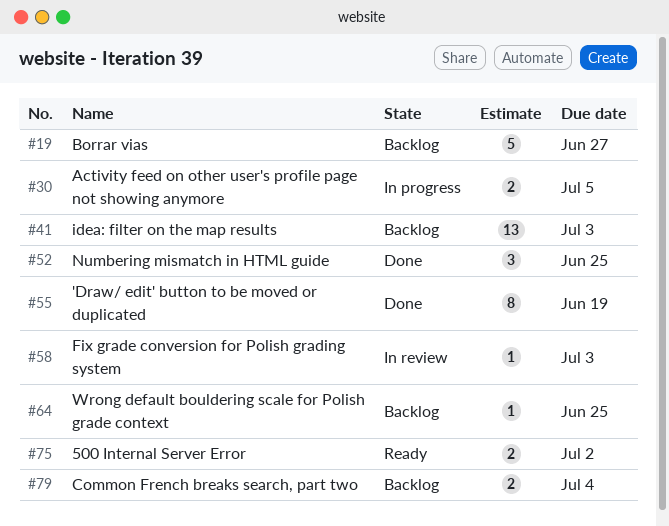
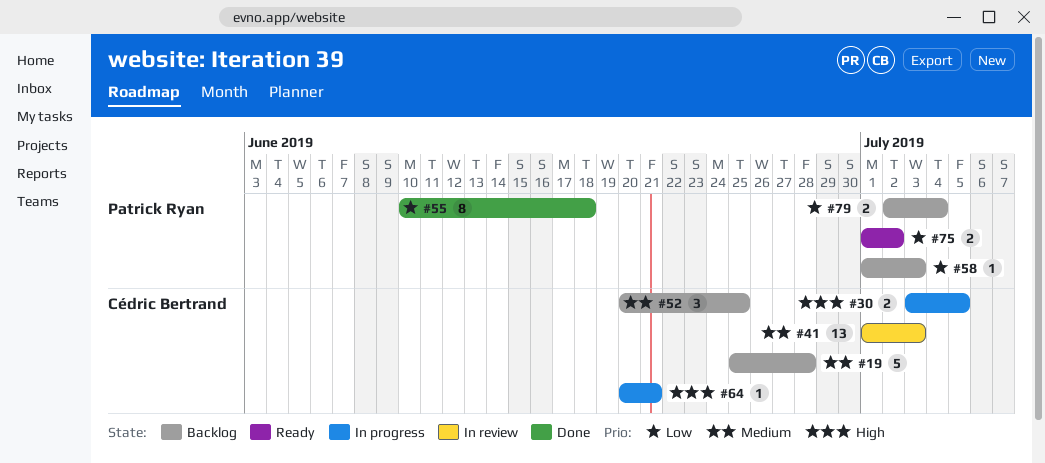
#19, due: Jun 27 -> Jun 28
#41, status: Backlog -> In review
#52, status: Done -> Backlog
#55, due: Jun 19 -> Jun 18
#58, status: In review -> Backlog
#64, status: Backlog -> In progress
#64, due: Jun 25 -> Jun 21

